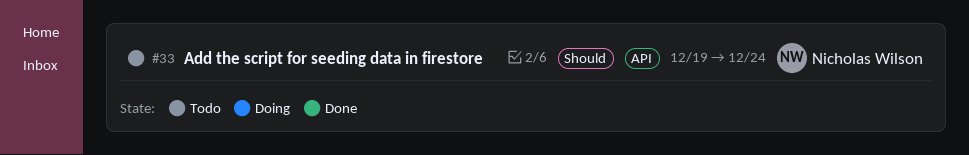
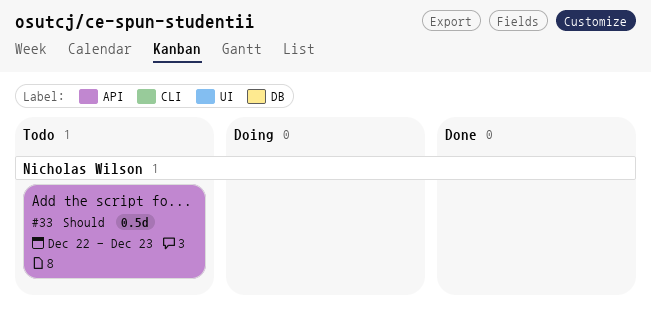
#33, start: Dec 19 -> Dec 22
#33, due: Dec 24 -> Dec 23

